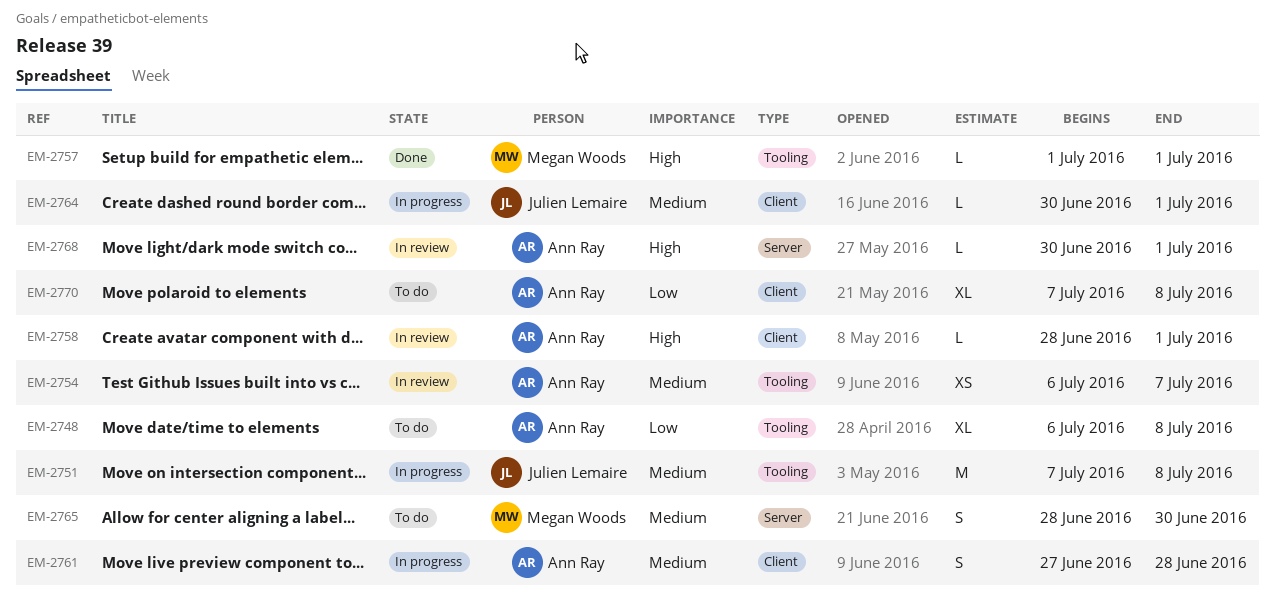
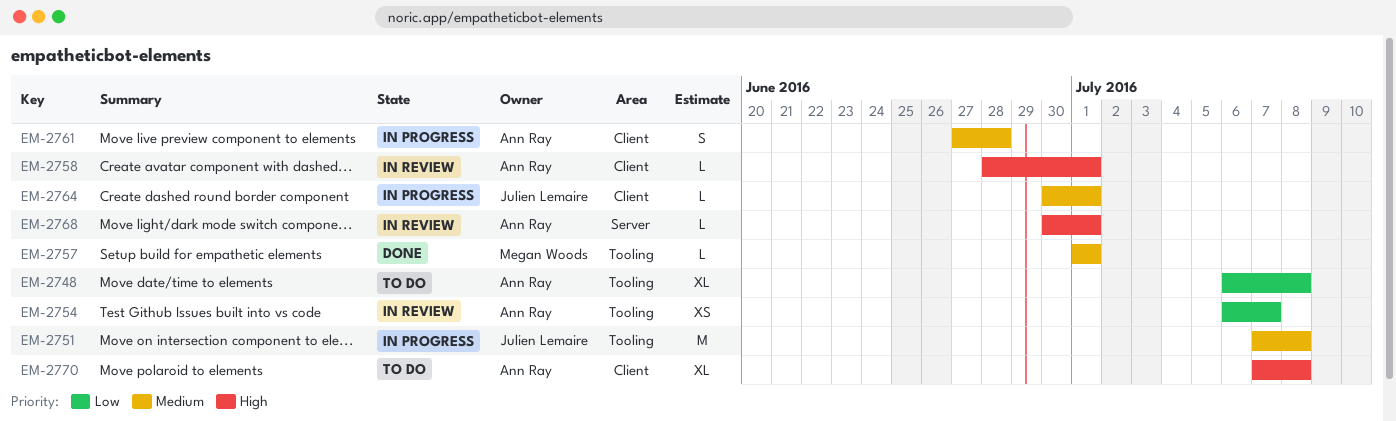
EM-2754, priority: Medium -> Low
EM-2757, priority: High -> Medium
EM-2765: present -> none
EM-2770, priority: Low -> High

